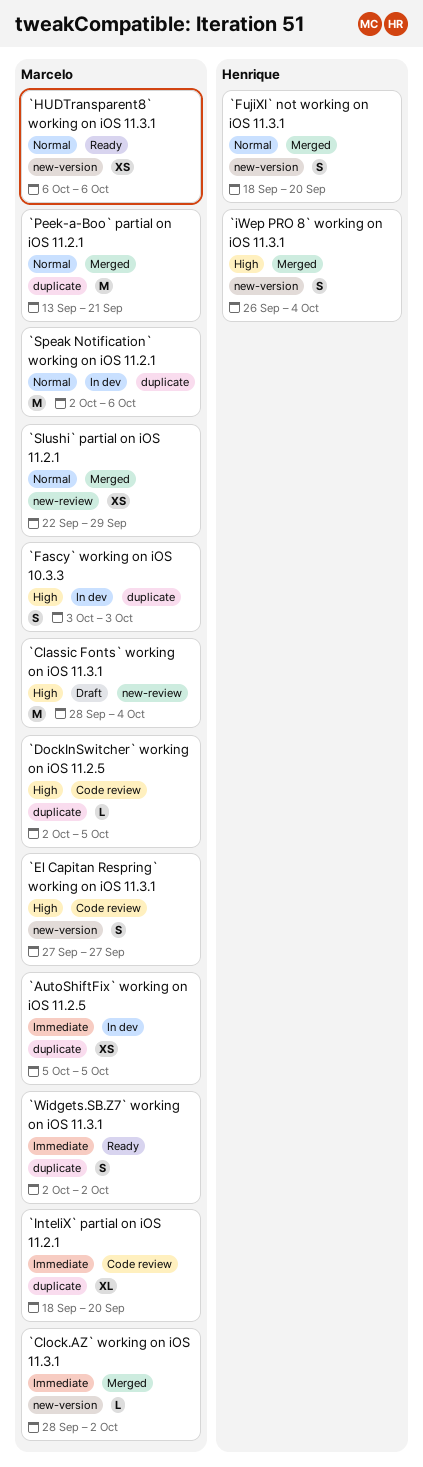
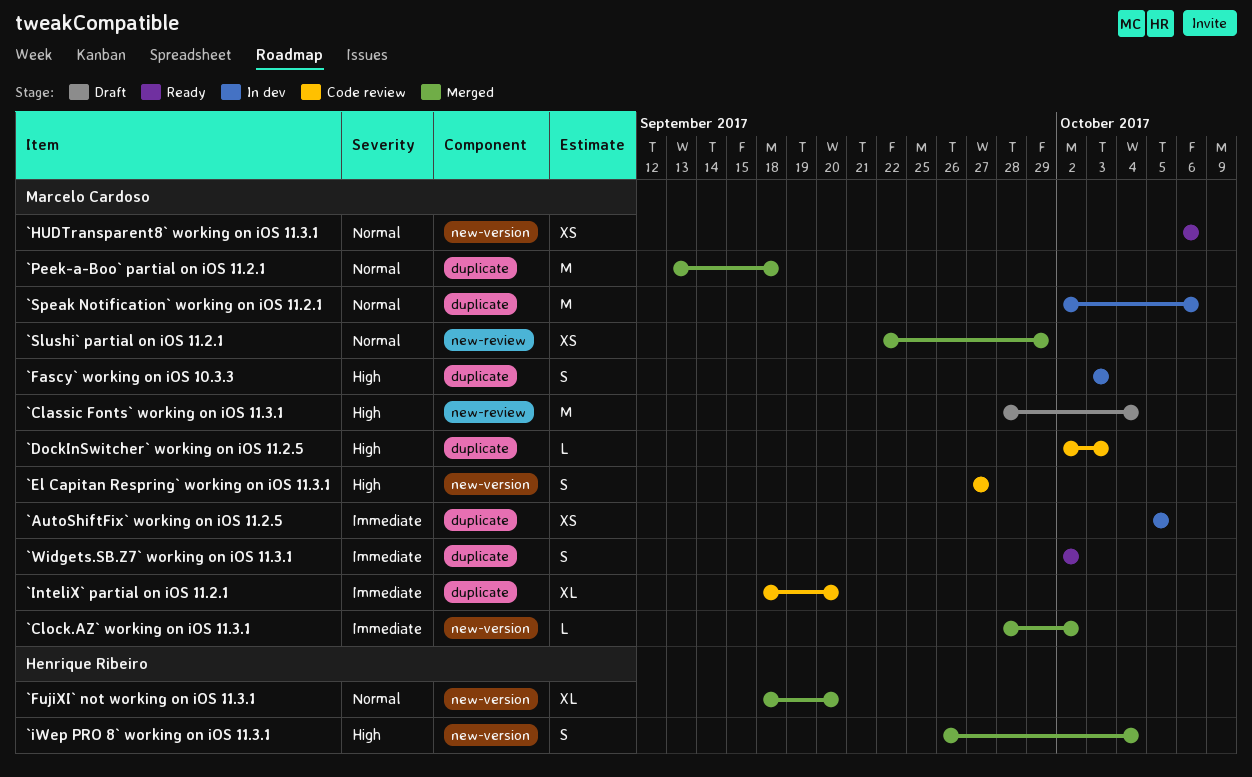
`DockInSwitcher` working on iOS 11.2.5, due: Oct 5 -> Oct 3
`FujiXI` not working on iOS 11.3.1, estimate: S -> XL
`Peek-a-Boo` partial on iOS 11.2.1, due: Sep 21 -> Sep 18

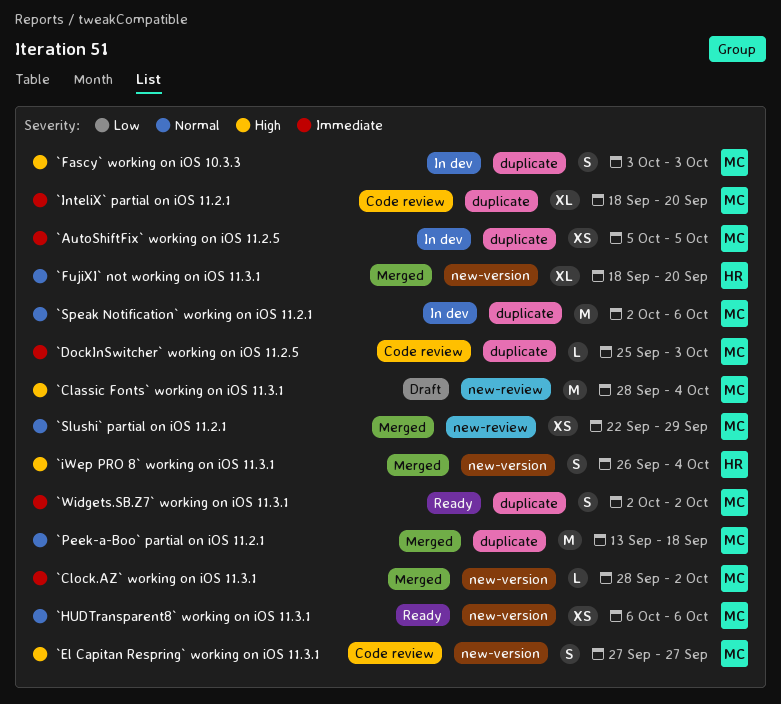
`DockInSwitcher` working on iOS 11.2.5, priority: High -> Immediate
`DockInSwitcher` working on iOS 11.2.5, start: Oct 2 -> Sep 25

